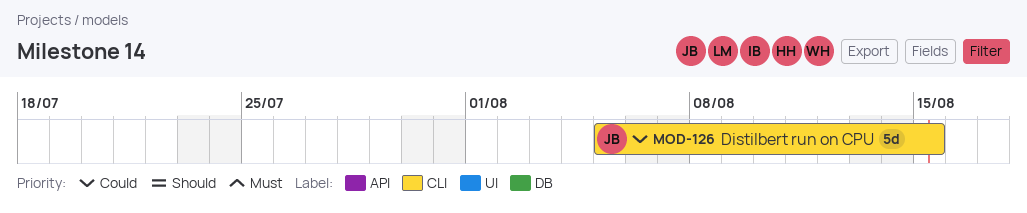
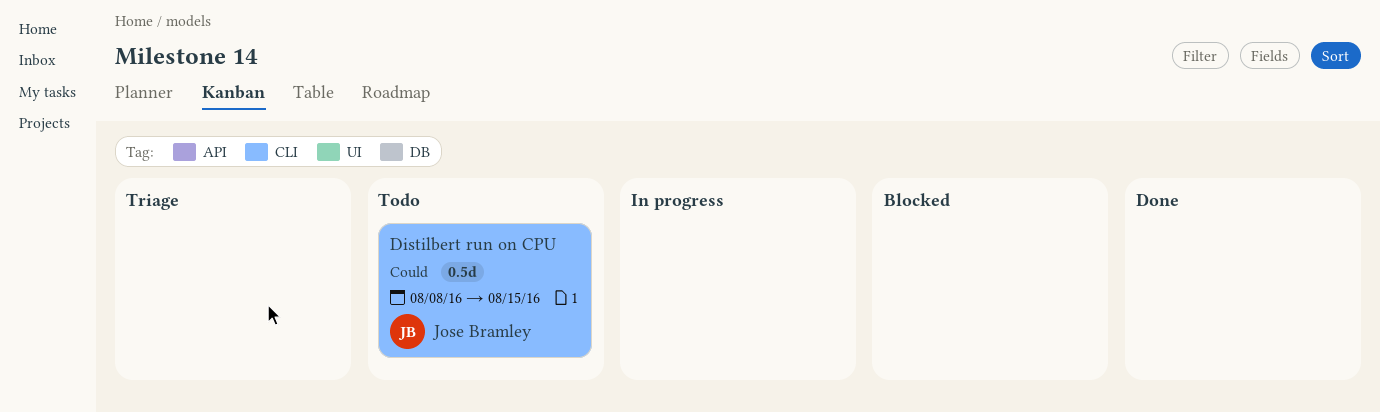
Distilbert run on CPU, estimate: 5d -> 0.5d
Distilbert run on CPU, start: Aug 5 -> Aug 8

